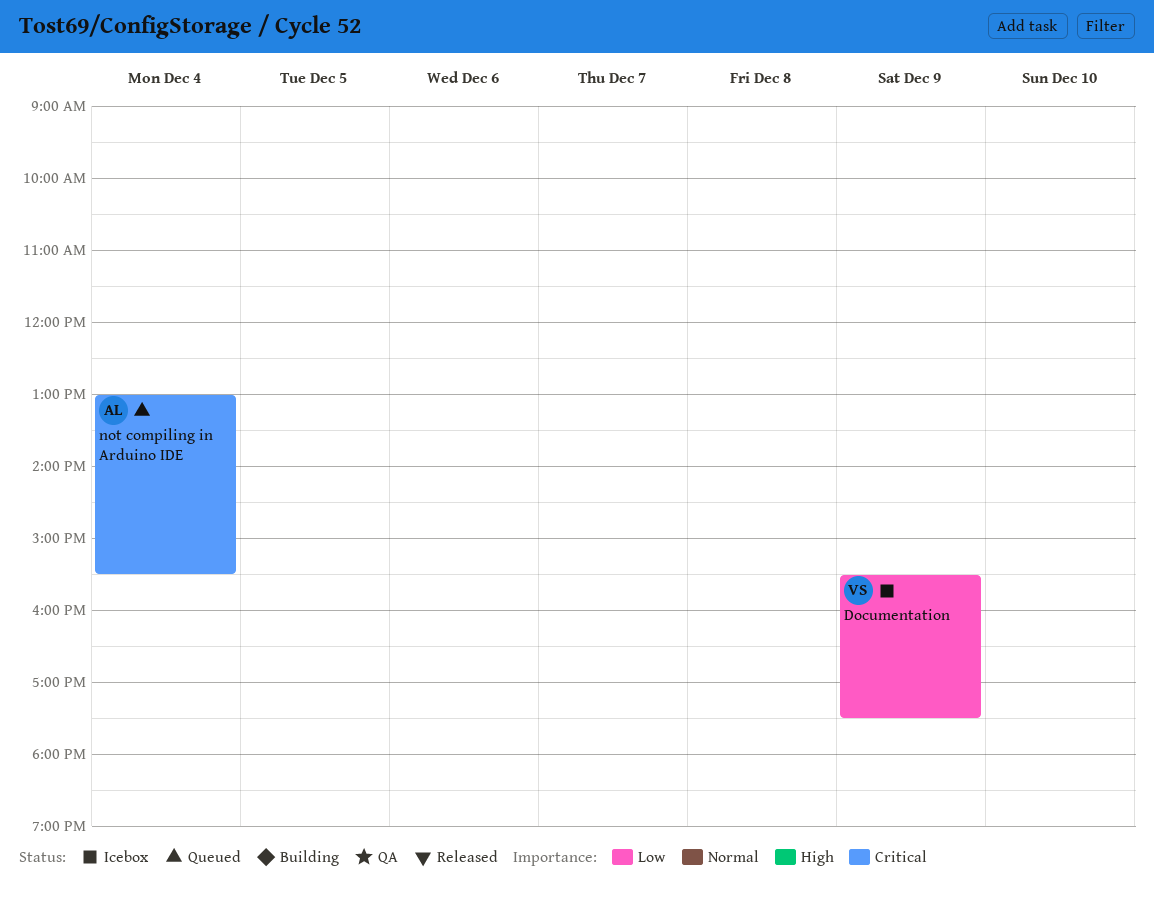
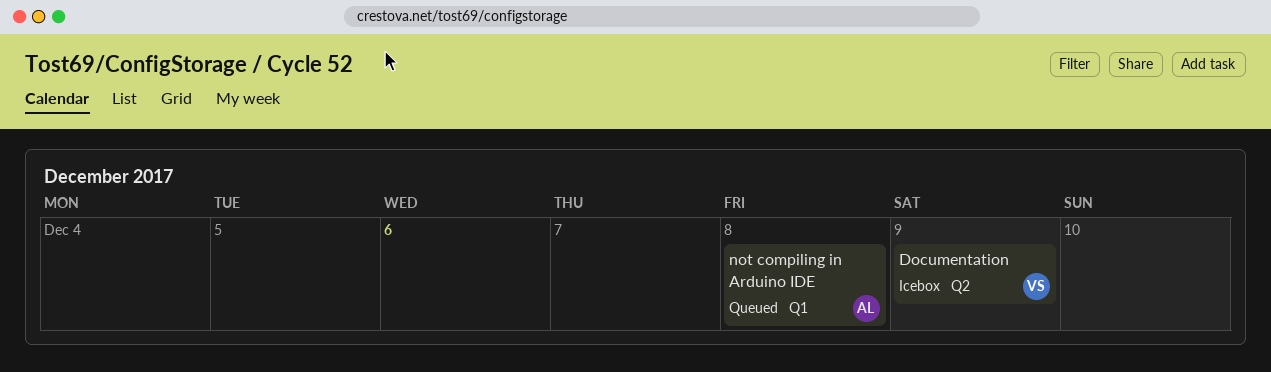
not compiling in Arduino IDE, day: Dec 4 -> Dec 8

